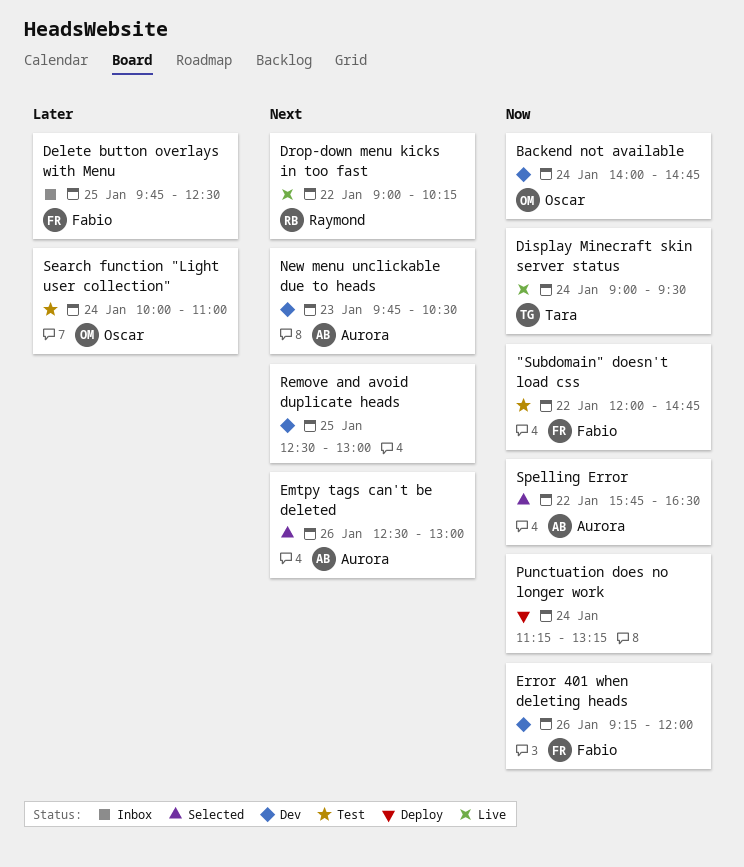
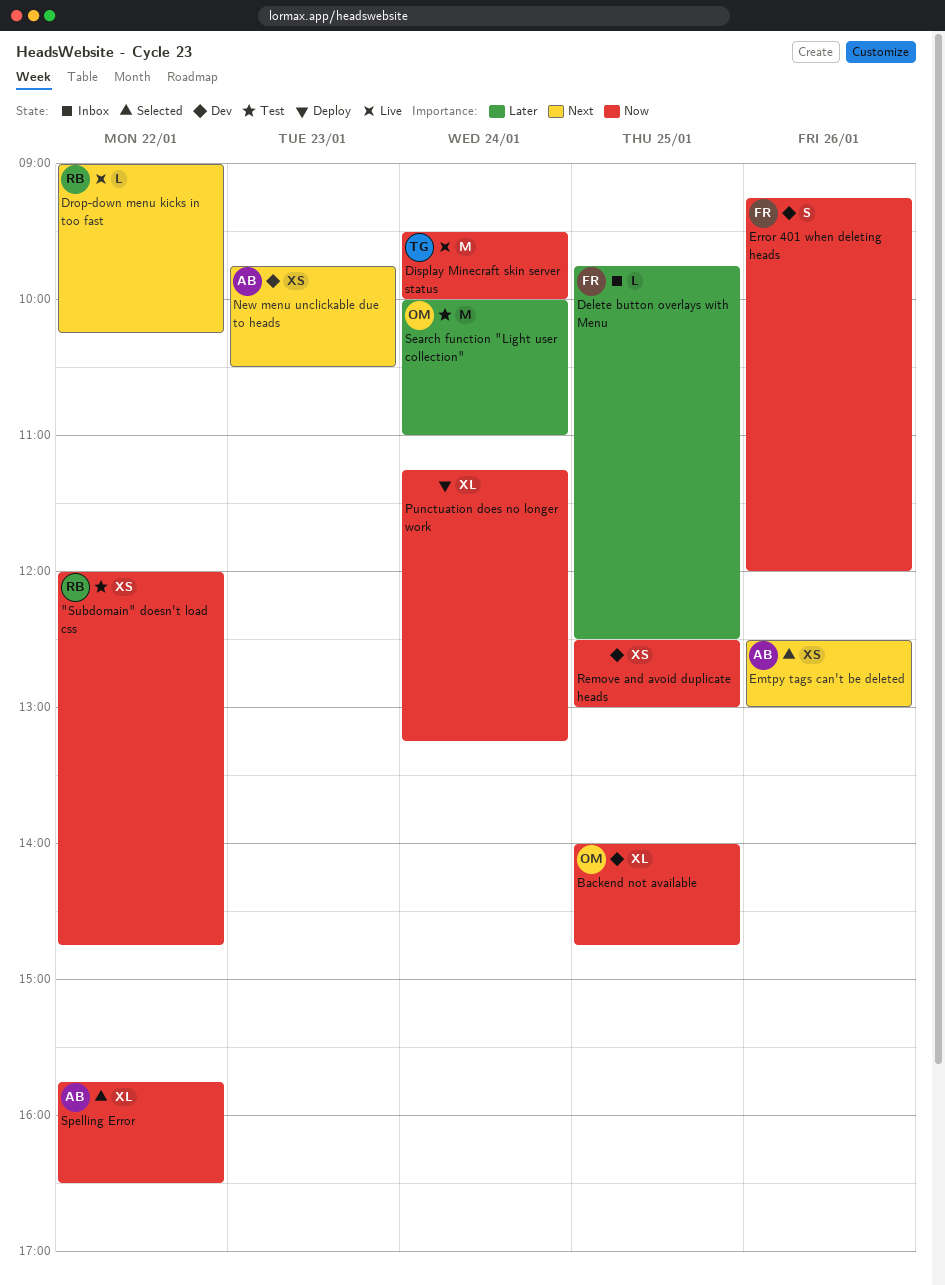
"Subdomain" doesn't load css, owner: Fabio -> Raymond
Backend not available, day: Jan 24 -> Jan 25
Display Minecraft skin server status, begins: 09:00 -> 09:30
Display Minecraft skin server status, ends: 09:30 -> 10:00
Remove and avoid duplicate heads, priority: Next -> Now

